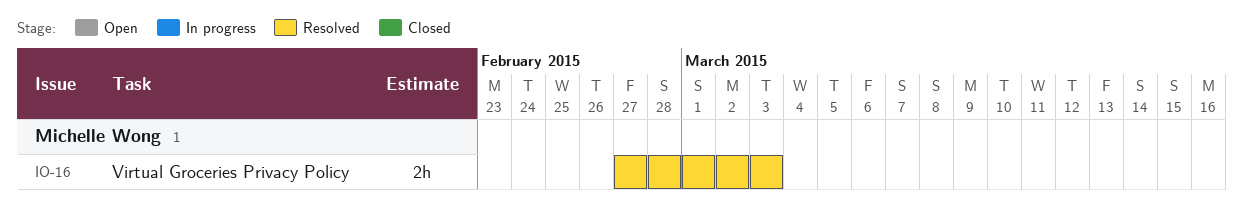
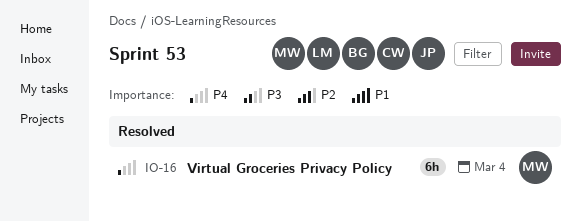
IO-16, estimate: 2h -> 6h
IO-16, due: Mar 3 -> Mar 4

